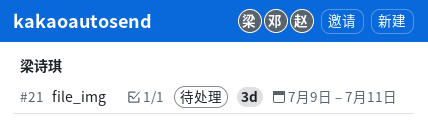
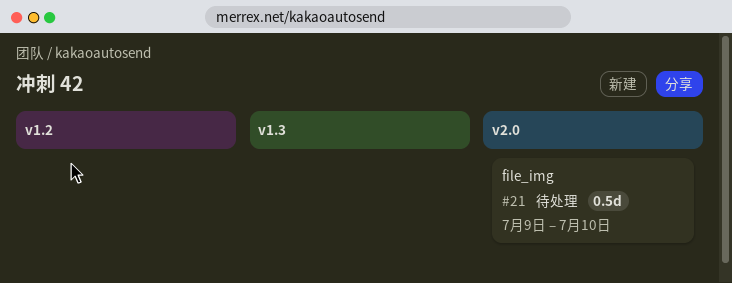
#21, estimate: 3d -> 0.5d
#21, due: Jul 11 -> Jul 10

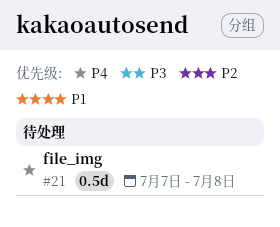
#21, start: Jul 9 -> Jul 7
#21, due: Jul 10 -> Jul 8

